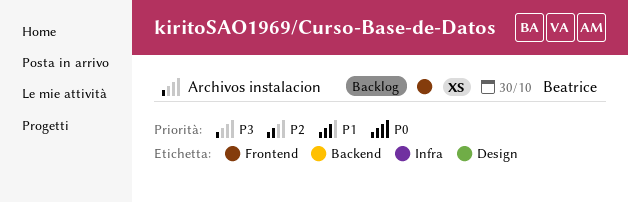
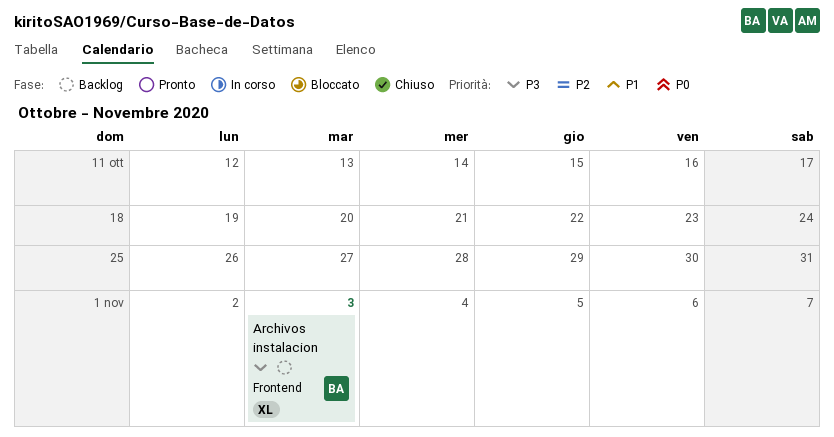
Archivos instalacion, estimate: XS -> XL
Archivos instalacion, due: Oct 30 -> Nov 3

